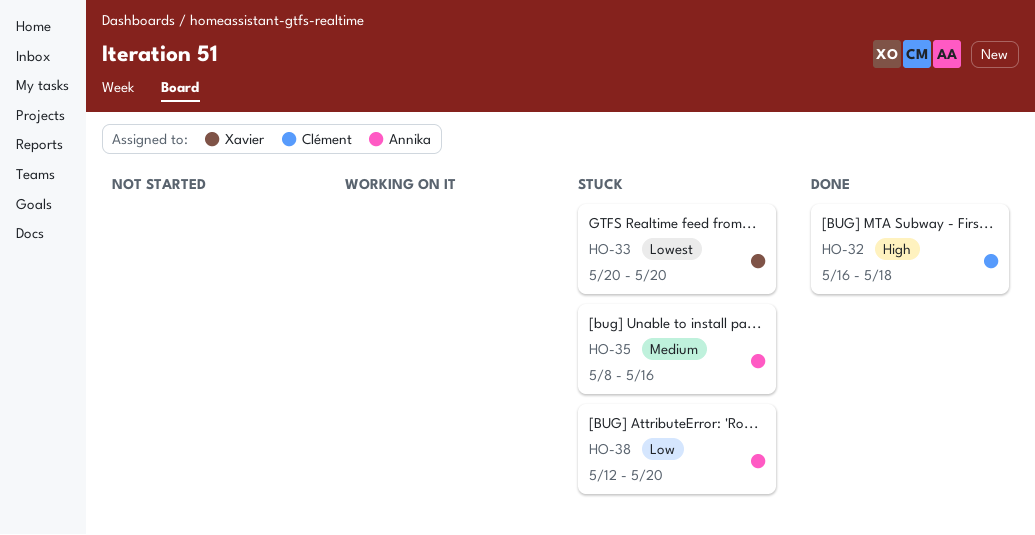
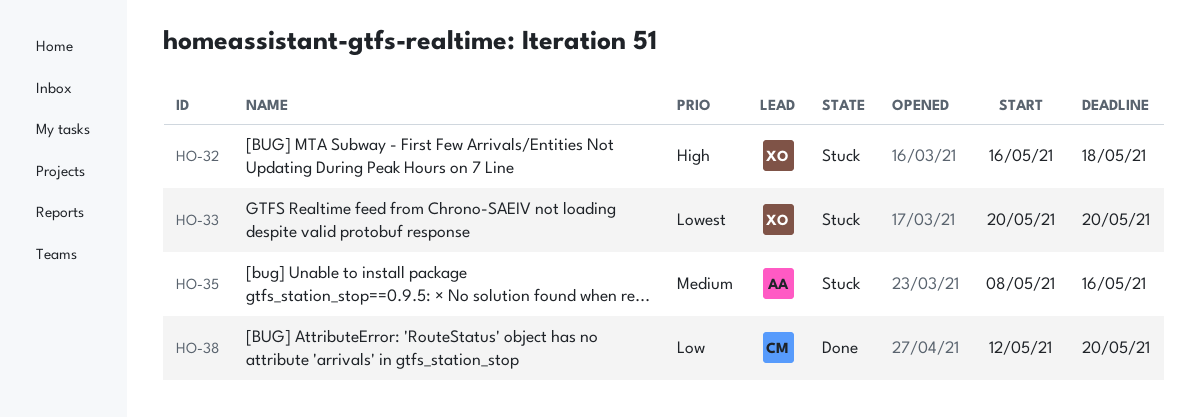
HO-32, status: Done -> Stuck
HO-32, owner: Clément -> Xavier
HO-38, status: Stuck -> Done
HO-38, owner: Annika -> Clément

